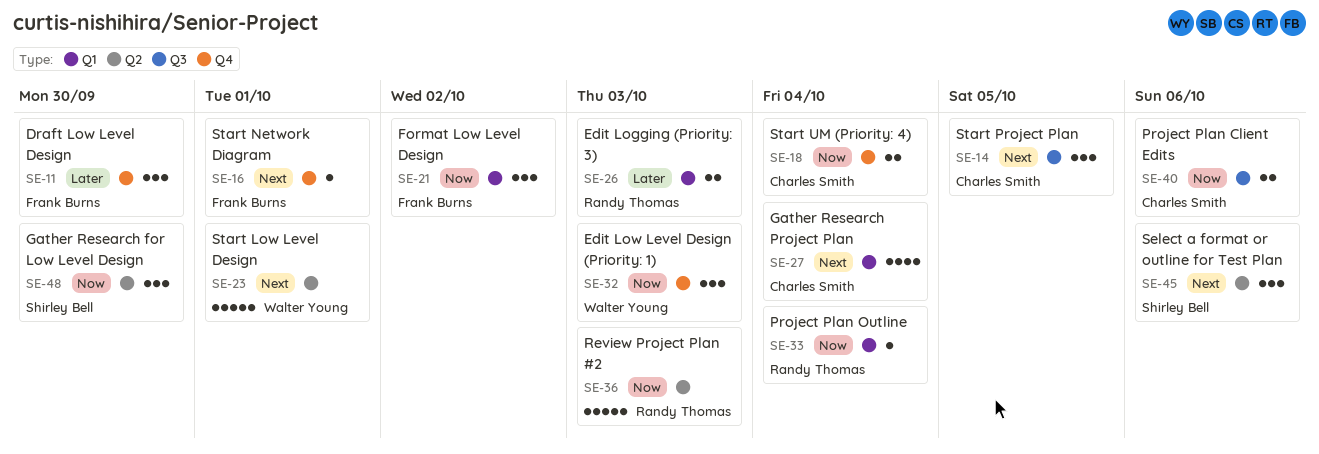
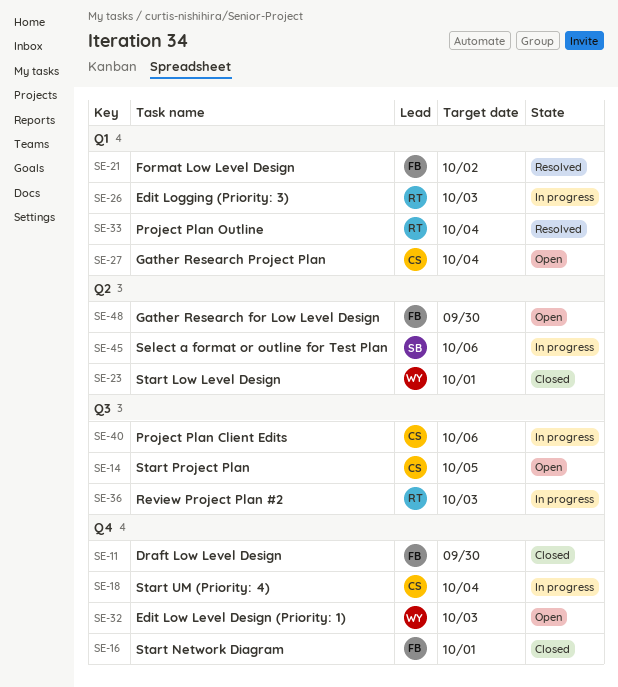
SE-36, label: Q2 -> Q3
SE-48, owner: Shirley Bell -> Frank Burns

